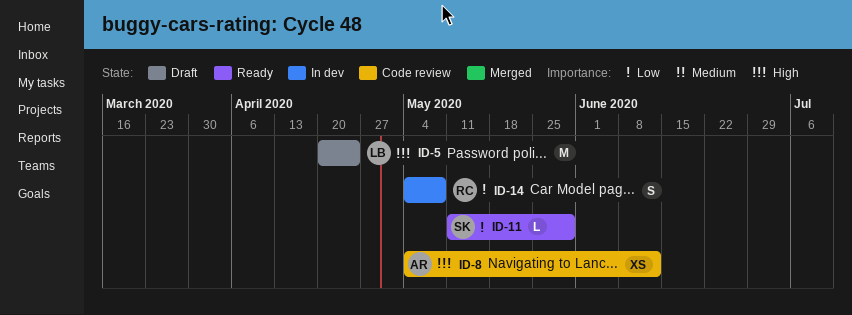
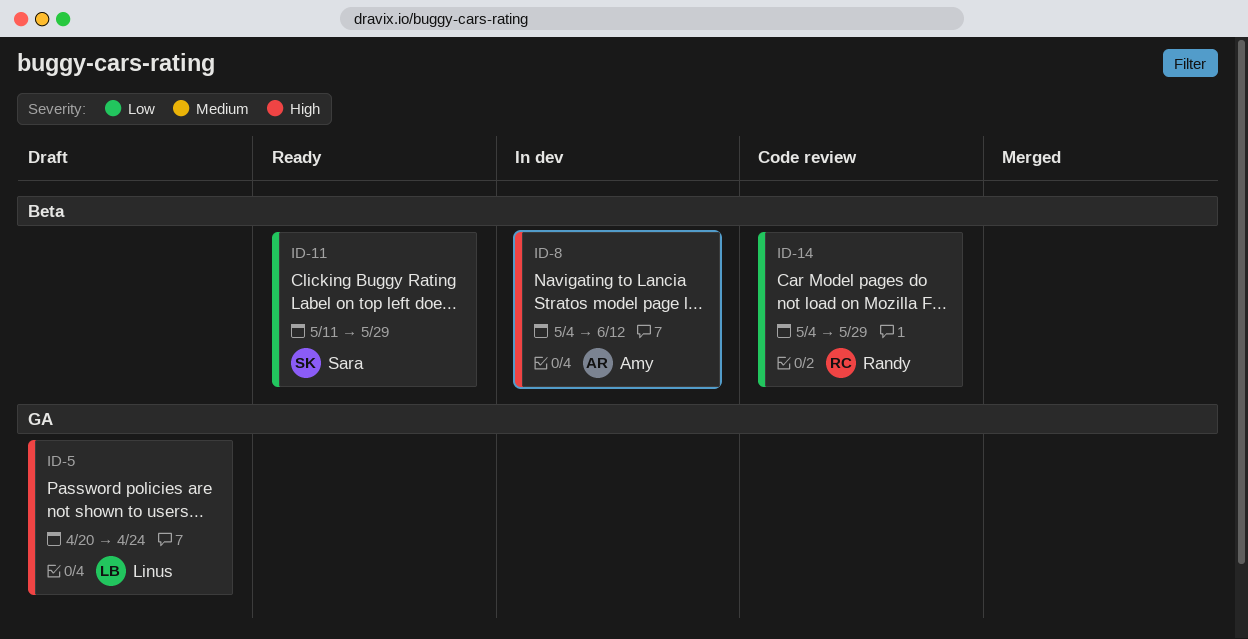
ID-8, status: Code review -> In dev
ID-14, status: In dev -> Code review
ID-14, due: May 8 -> May 29

